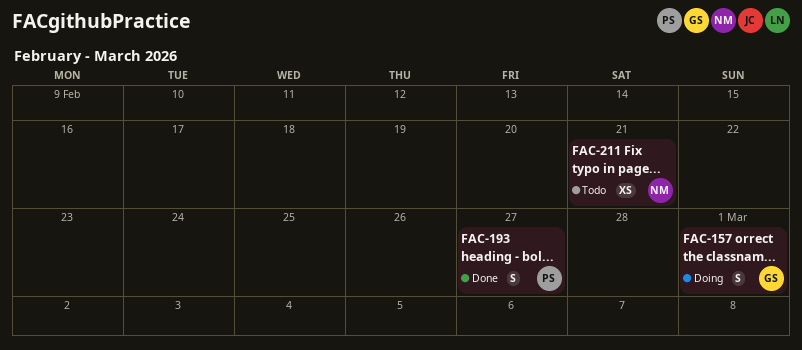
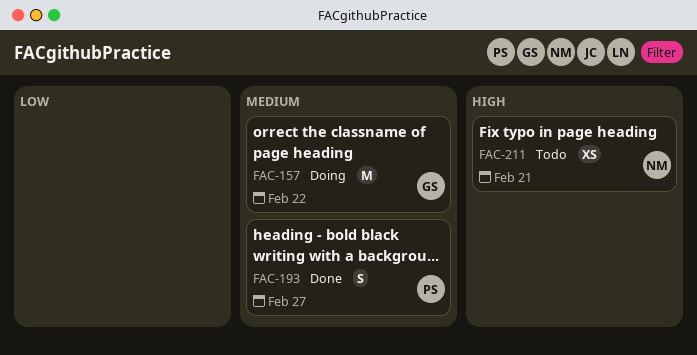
FAC-157, estimate: S -> M
FAC-157, due: Mar 1 -> Feb 22

